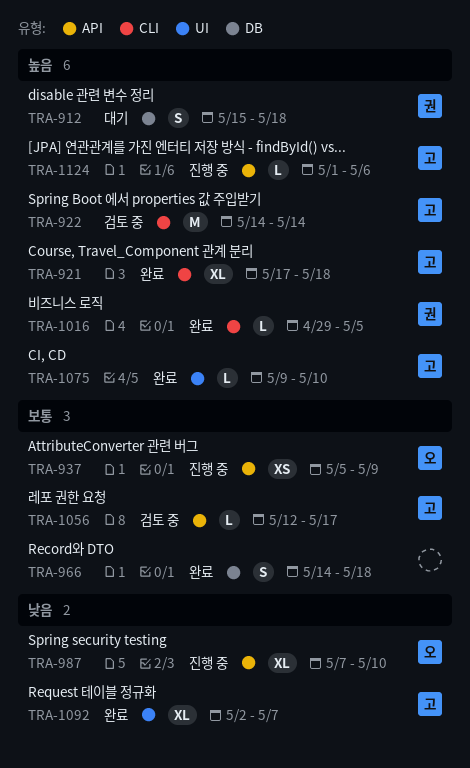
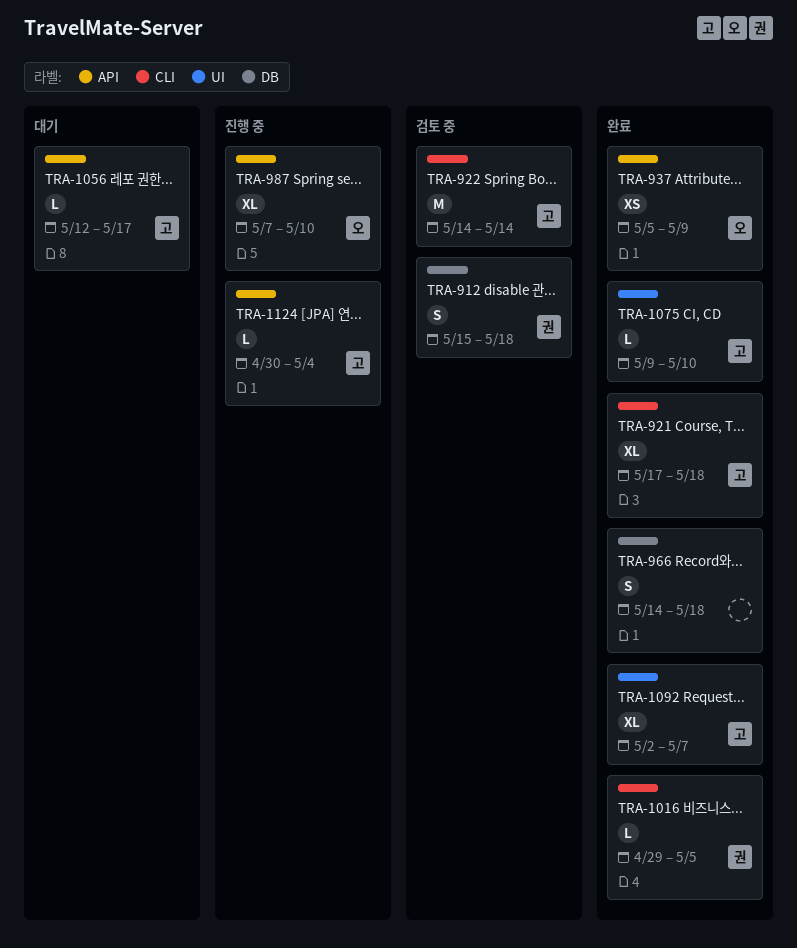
TRA-912, status: 대기 -> 검토 중
TRA-937, status: 진행 중 -> 완료
TRA-1056, status: 검토 중 -> 대기
TRA-1124, start: May 1 -> Apr 30
TRA-1124, due: May 6 -> May 4

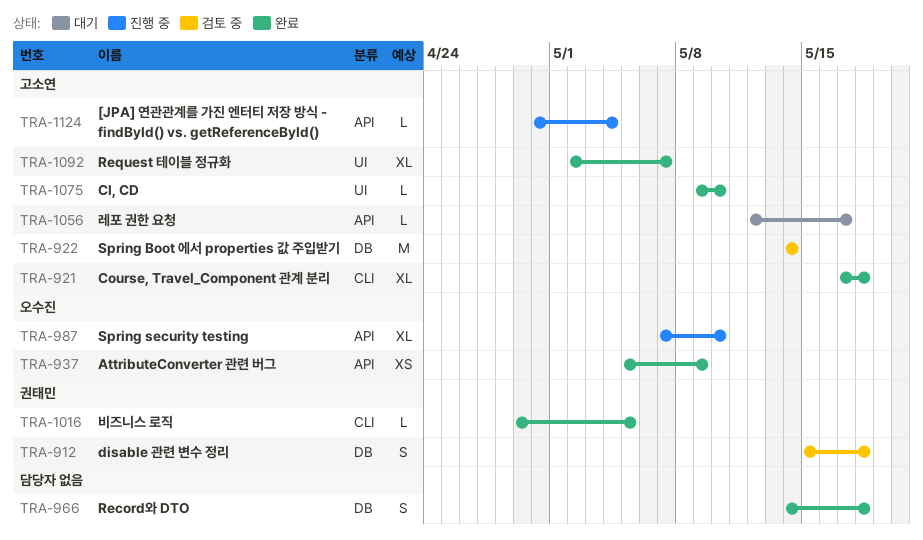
TRA-922, label: CLI -> DB

